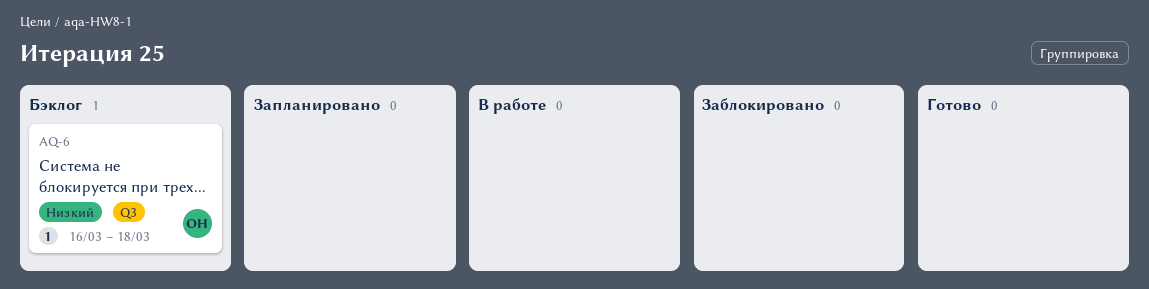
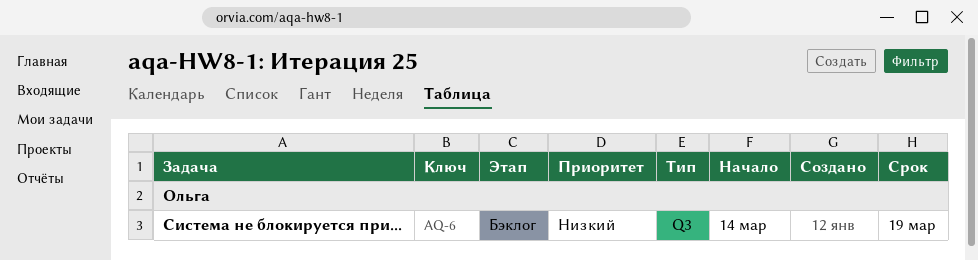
AQ-6, start: Mar 16 -> Mar 14
AQ-6, due: Mar 18 -> Mar 19

